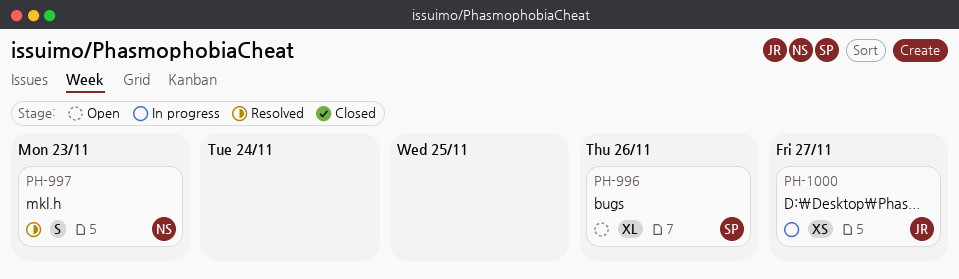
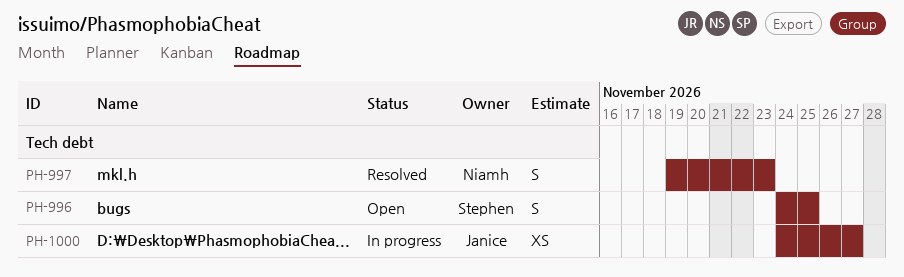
PH-996, estimate: XL -> S
PH-996, due: Nov 26 -> Nov 25

